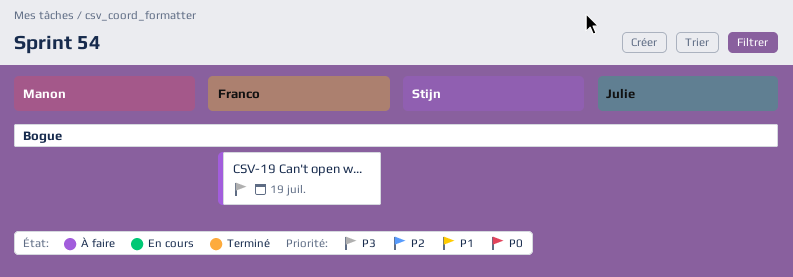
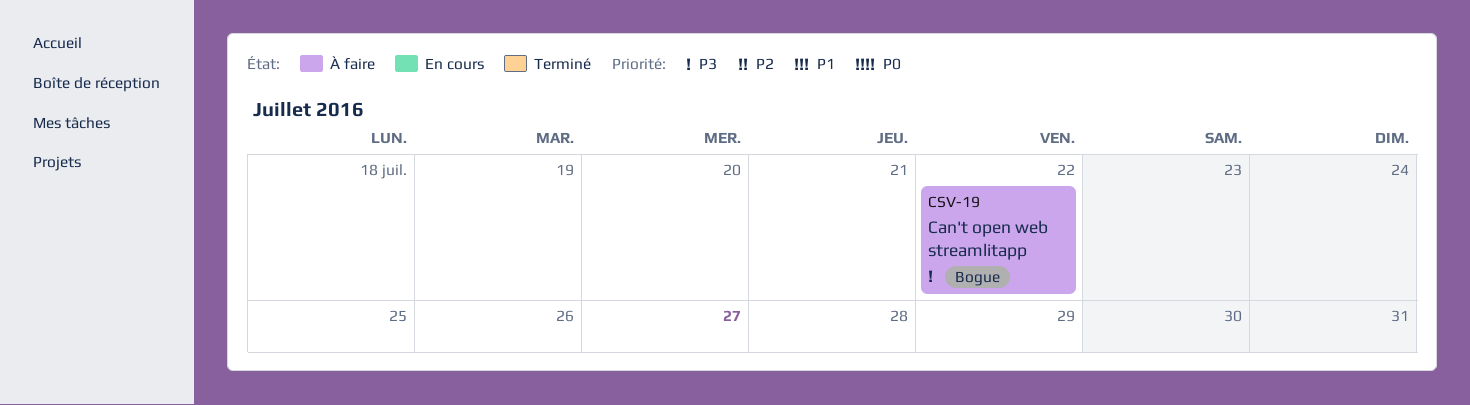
CSV-19, due: Jul 19 -> Jul 22

